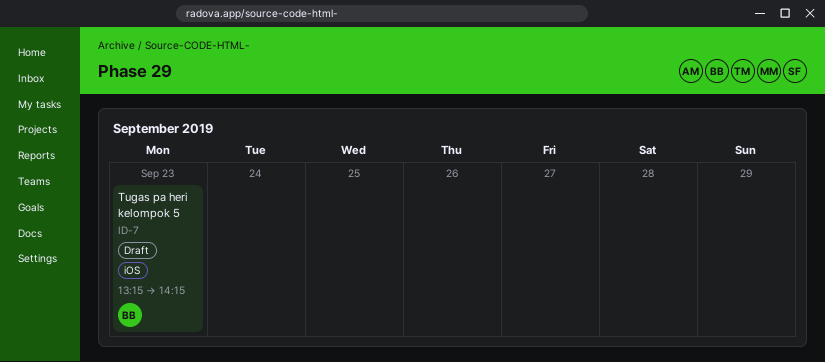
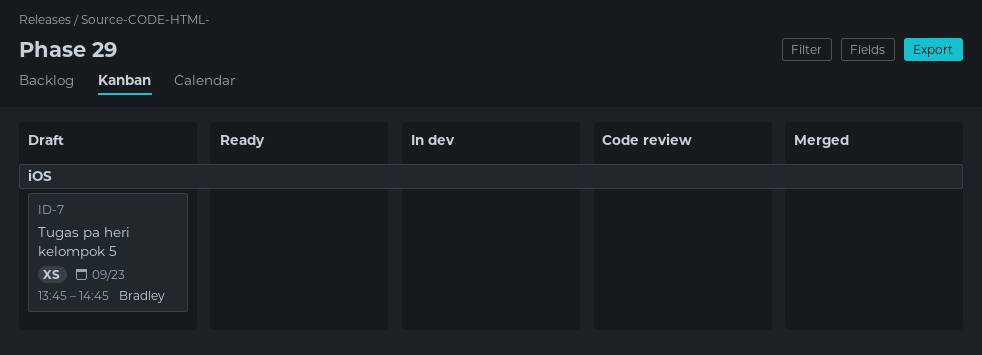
ID-7, begins: 13:15 -> 13:45
ID-7, ends: 14:15 -> 14:45

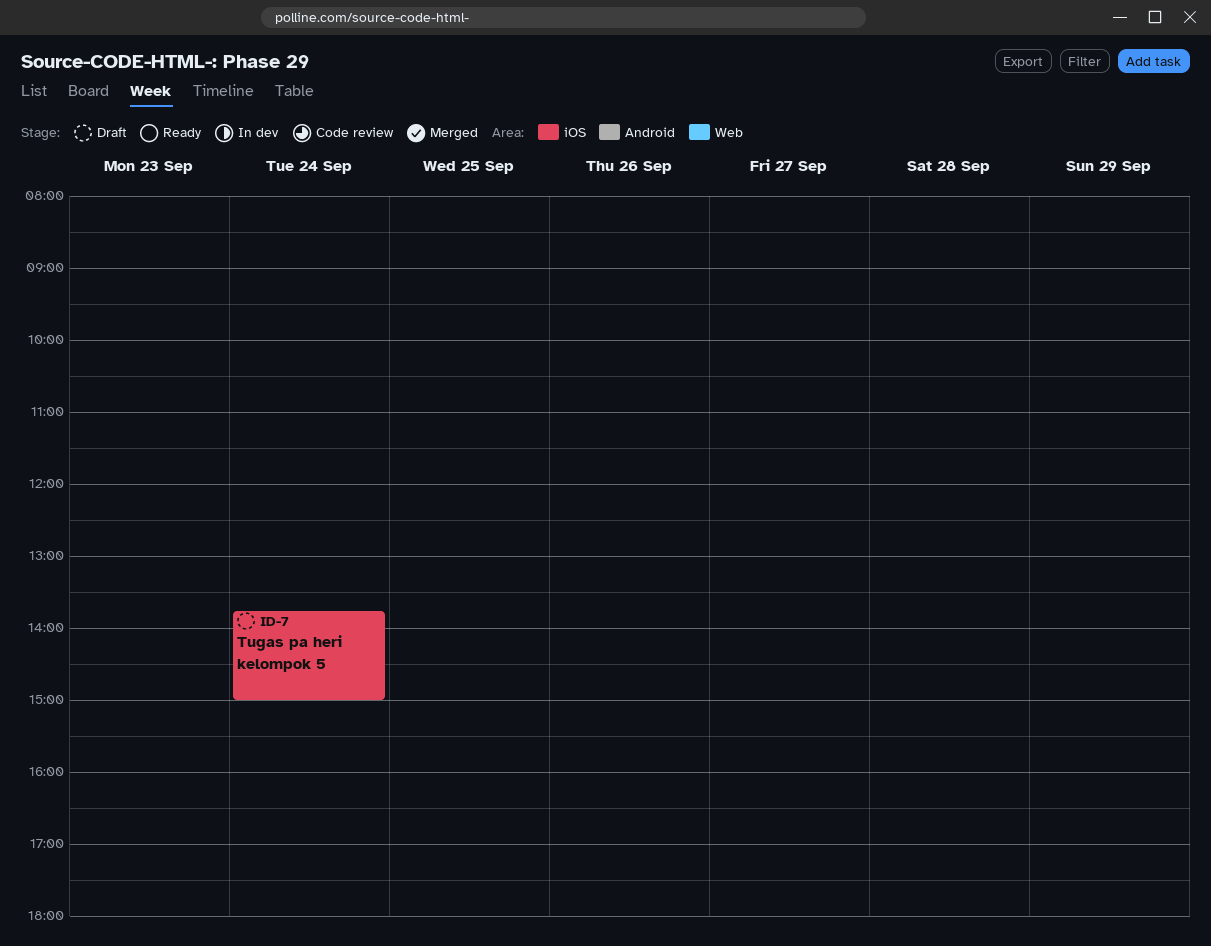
ID-7, day: Sep 23 -> Sep 24
ID-7, ends: 14:45 -> 15:00

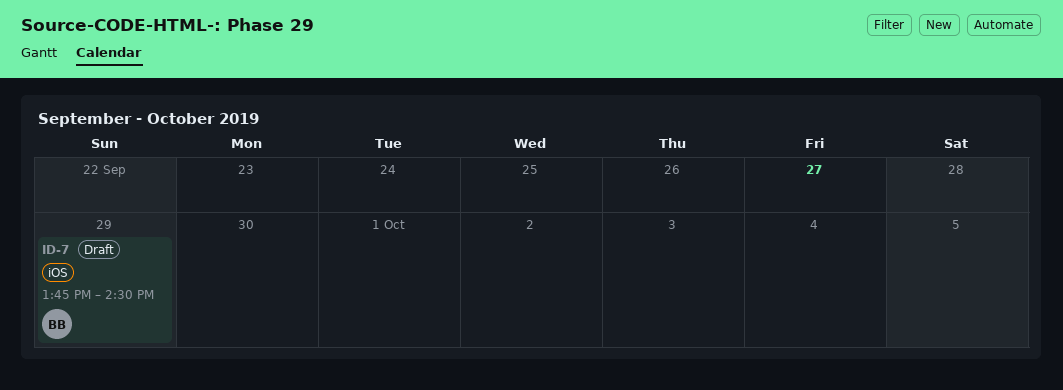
ID-7, day: Sep 24 -> Sep 29
ID-7, ends: 15:00 -> 14:30

